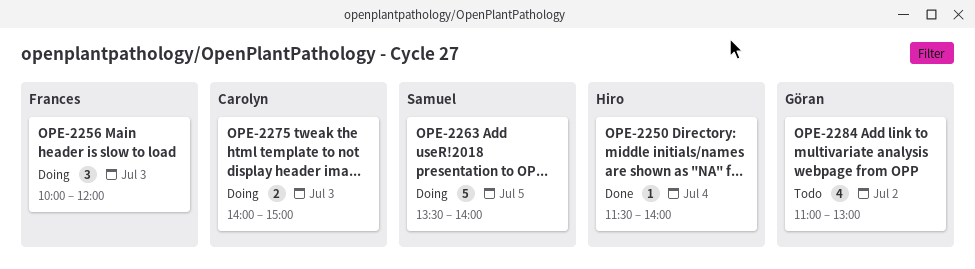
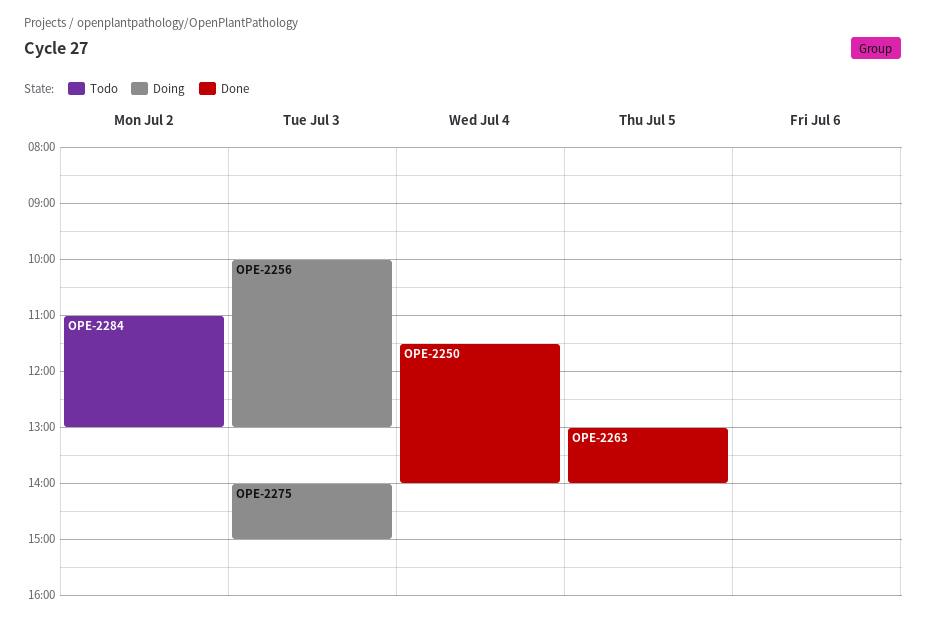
OPE-2256, ends: 12:00 -> 13:00
OPE-2263, status: Doing -> Done
OPE-2263, begins: 13:30 -> 13:00

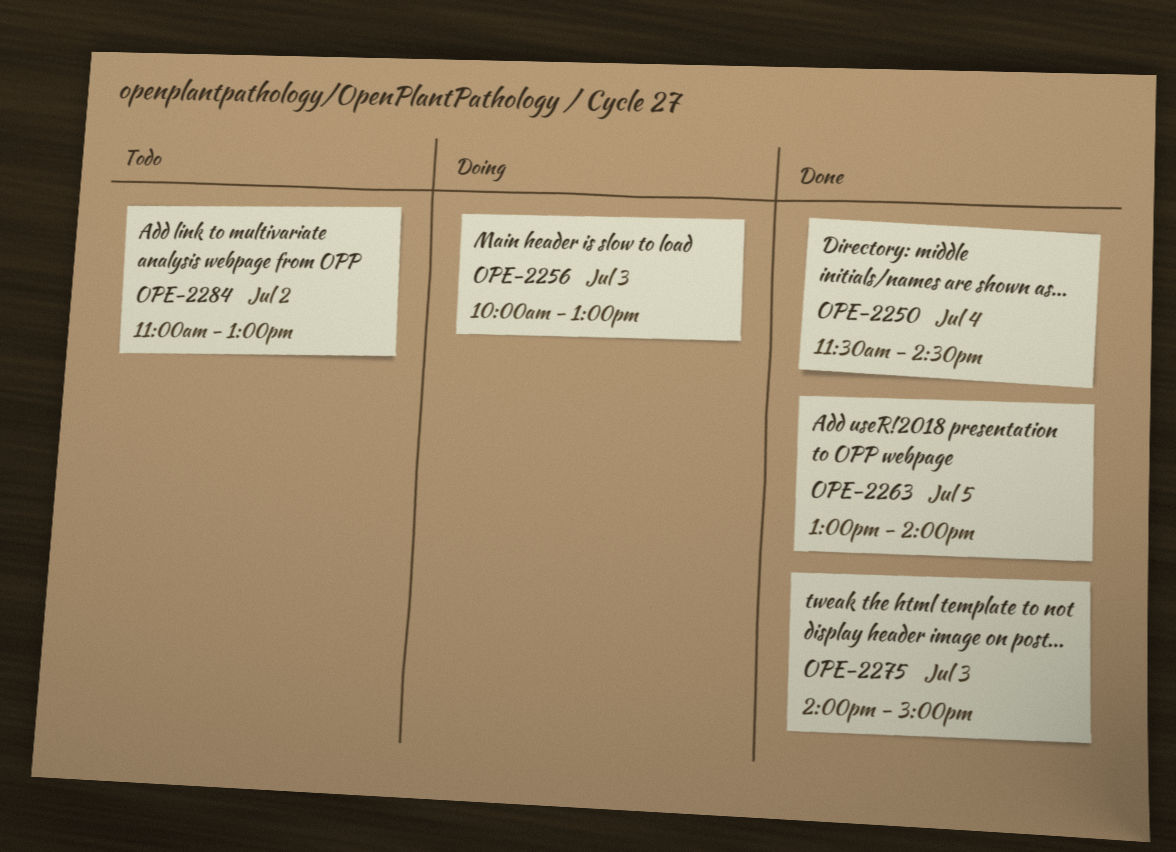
OPE-2250, ends: 14:00 -> 14:30
OPE-2275, status: Doing -> Done

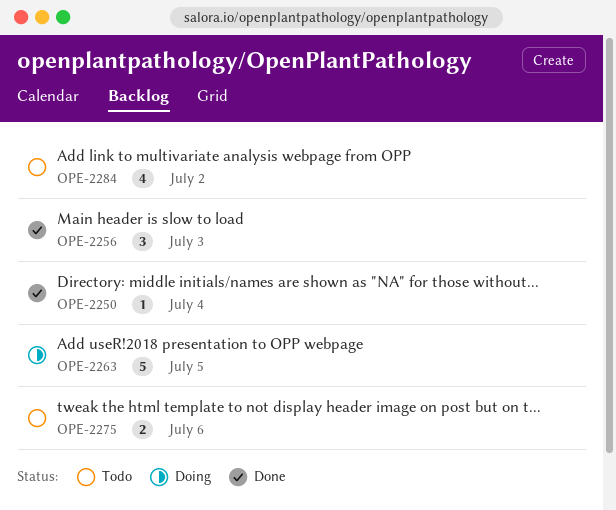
OPE-2256, status: Doing -> Done
OPE-2263, status: Done -> Doing
OPE-2275, status: Done -> Todo
OPE-2275, day: Jul 3 -> Jul 6

